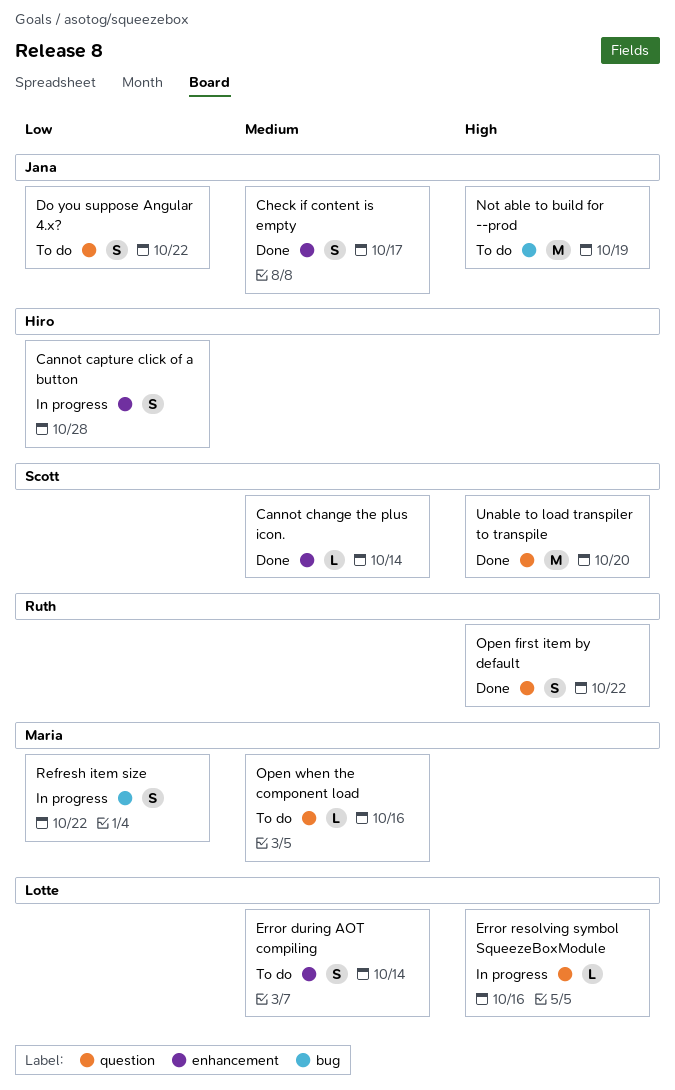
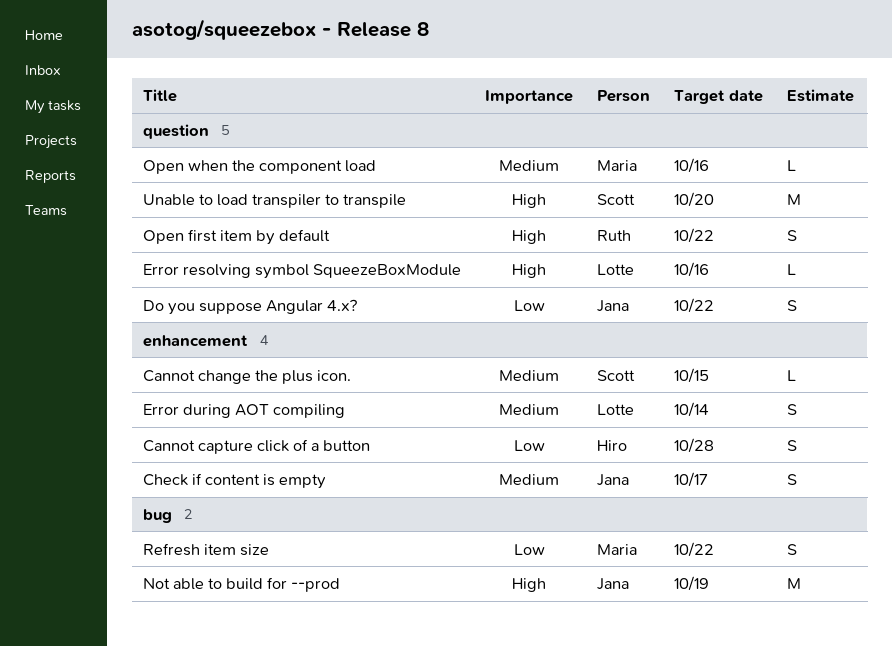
Cannot change the plus icon., due: Oct 14 -> Oct 15

